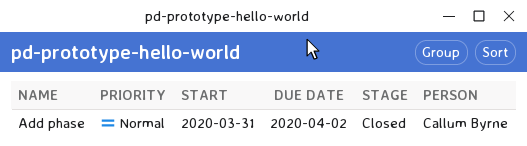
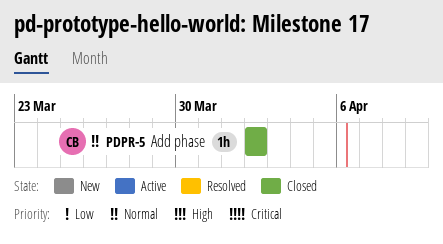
Add phase, start: Mar 31 -> Apr 2

